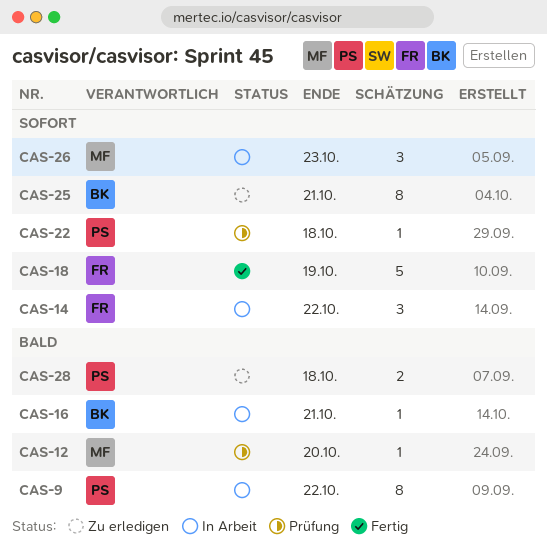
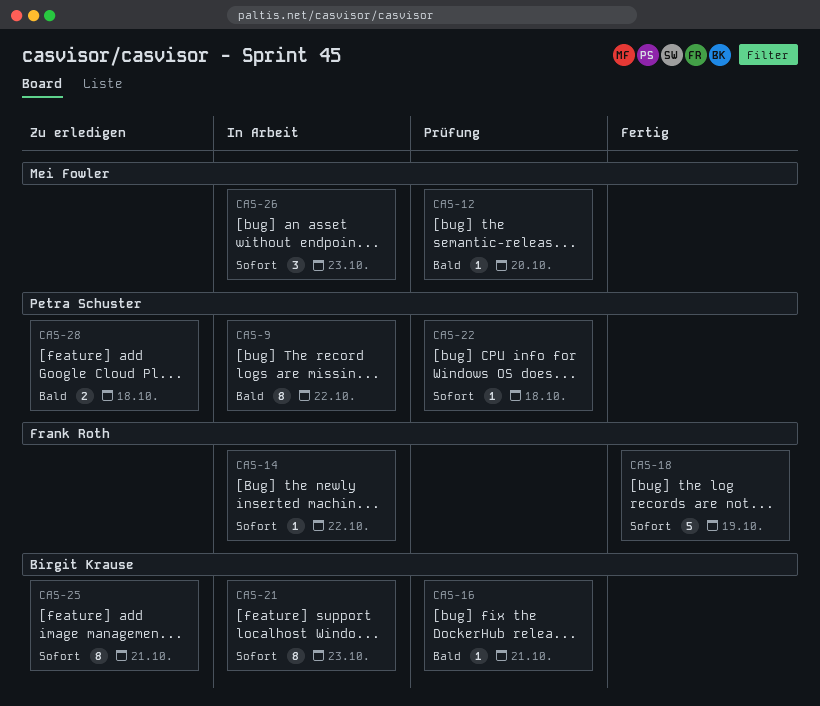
CAS-14, estimate: 3 -> 1
CAS-16, status: In Arbeit -> Prüfung
CAS-21: none -> present

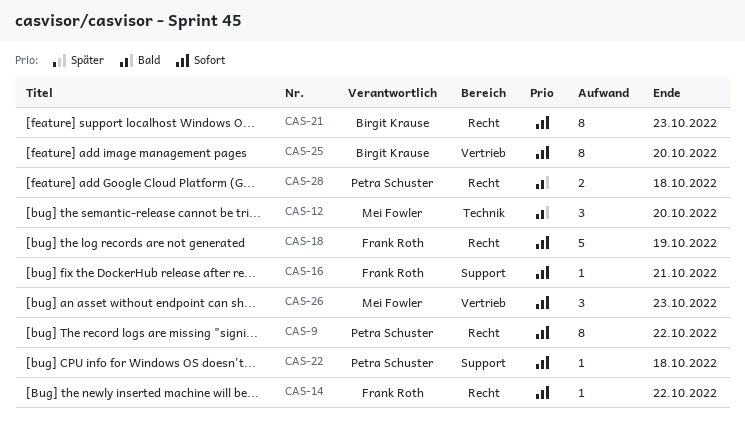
CAS-9, priority: Bald -> Sofort
CAS-12, estimate: 1 -> 3
CAS-16, owner: Birgit Krause -> Frank Roth
CAS-16, priority: Bald -> Sofort
CAS-25, due: Oct 21 -> Oct 20

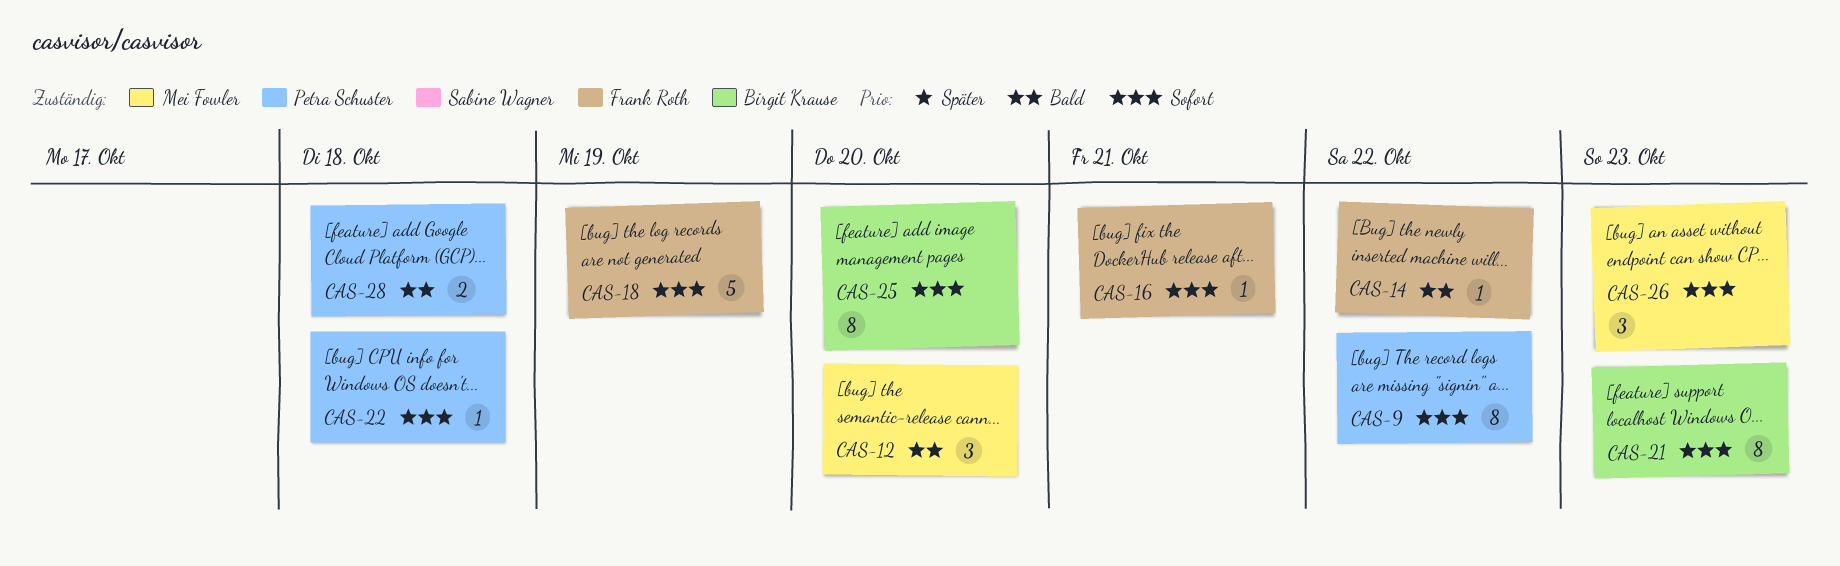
CAS-14, priority: Sofort -> Bald

